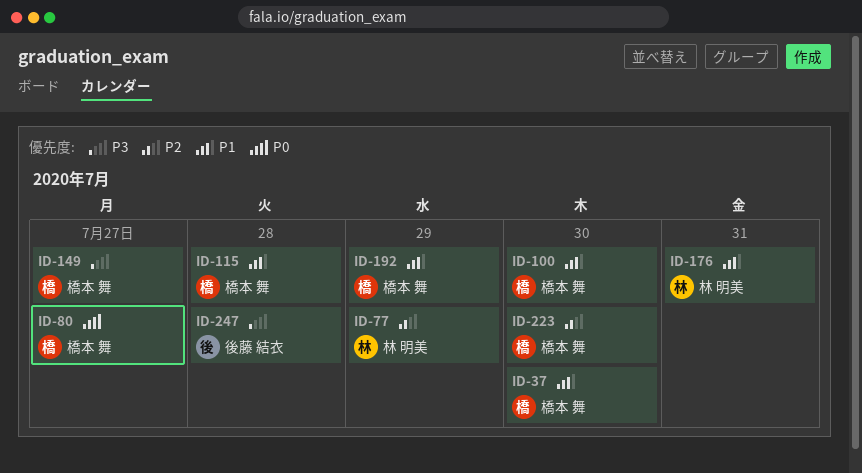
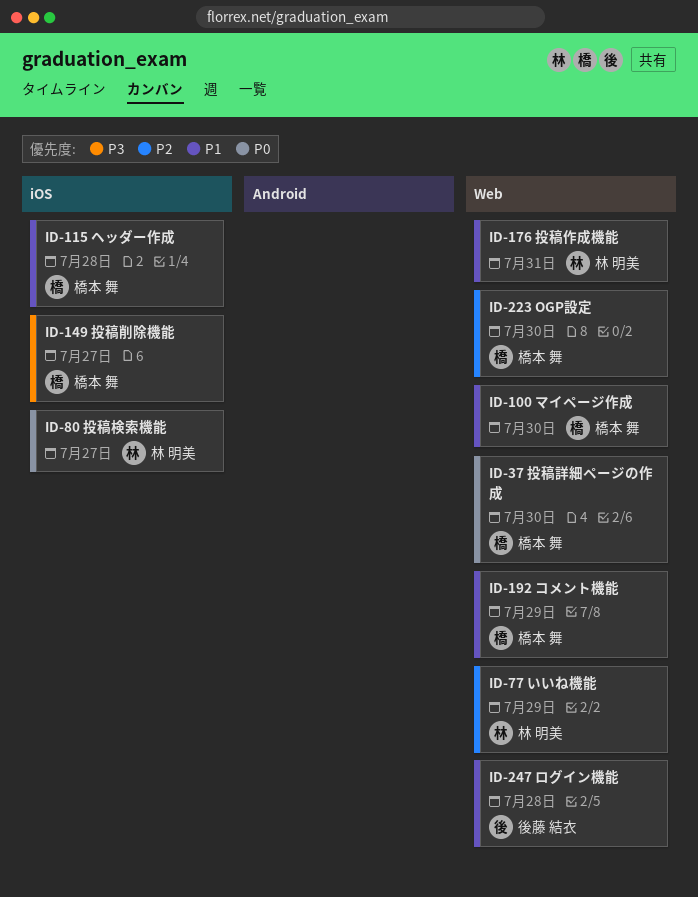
ID-37, priority: P1 -> P0
ID-80, owner: 橋本 舞 -> 林 明美
ID-247, priority: P3 -> P1

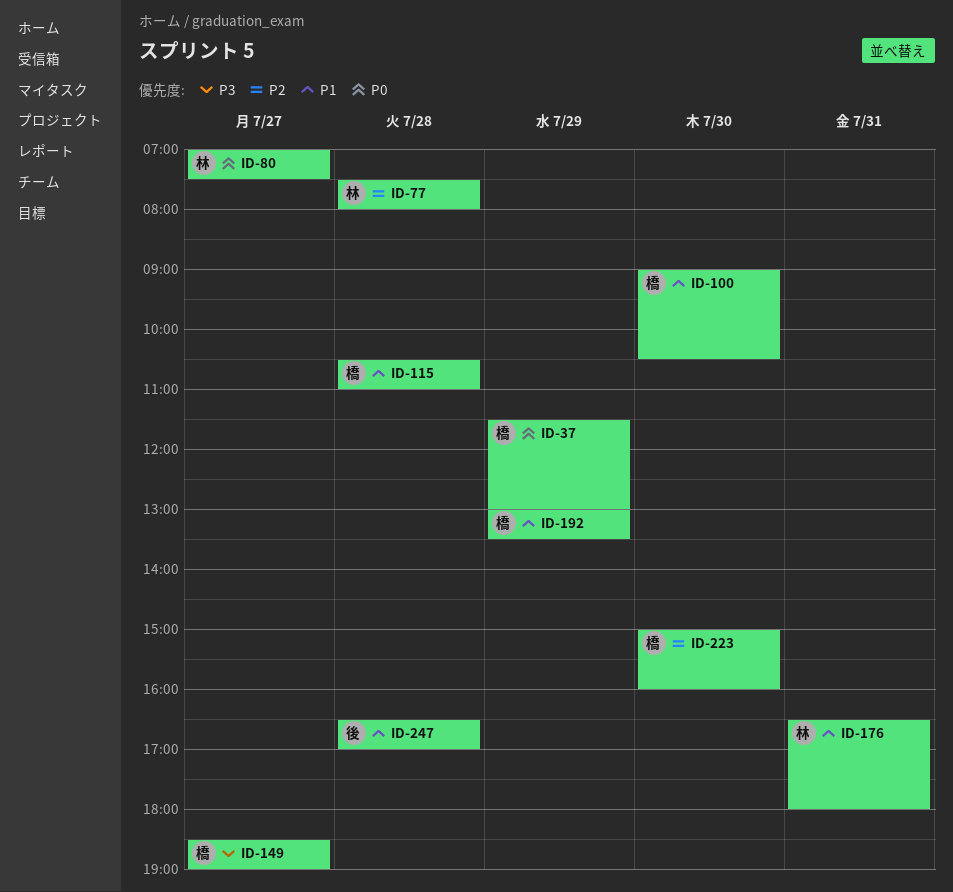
ID-37, day: Jul 30 -> Jul 29
ID-77, day: Jul 29 -> Jul 28

